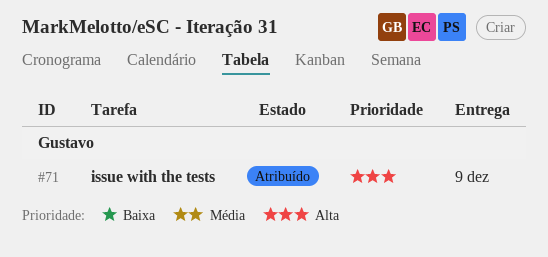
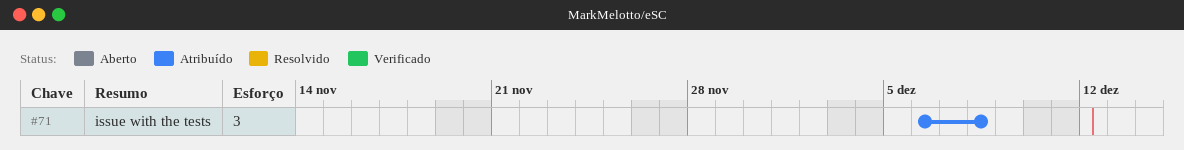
#71, due: Dec 9 -> Dec 8

